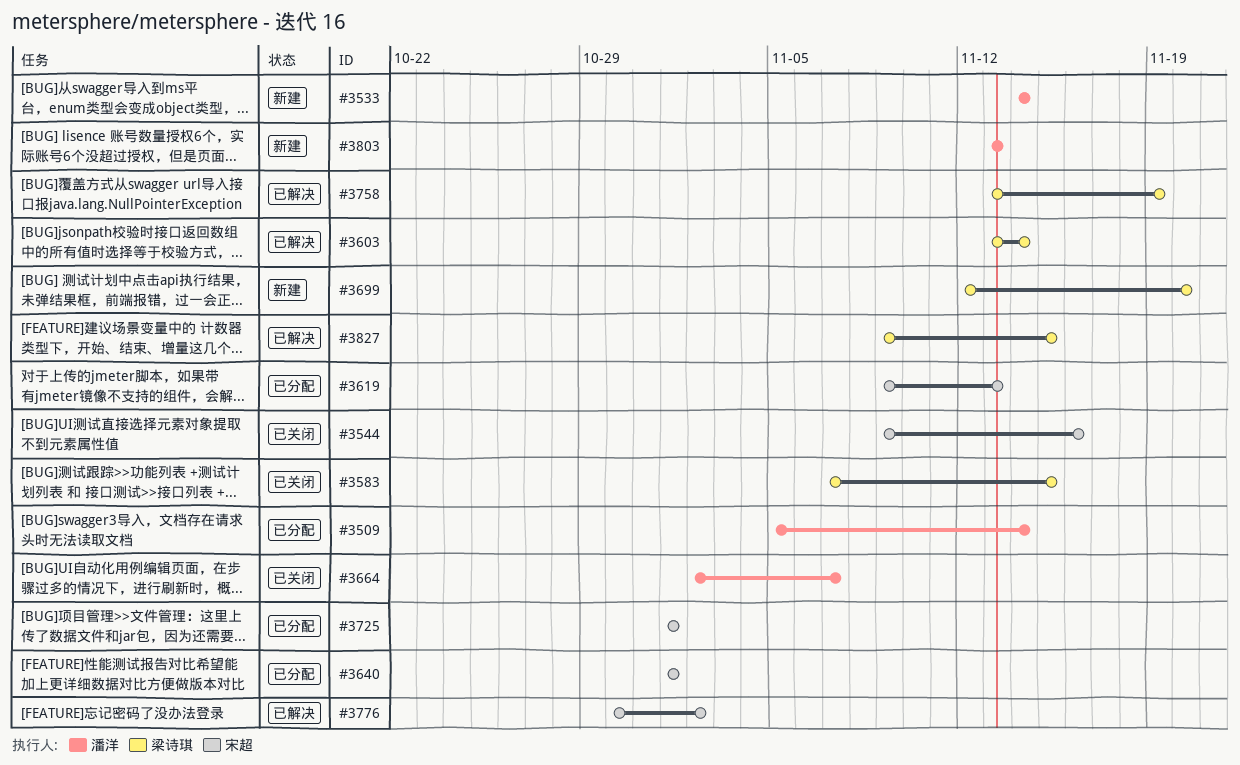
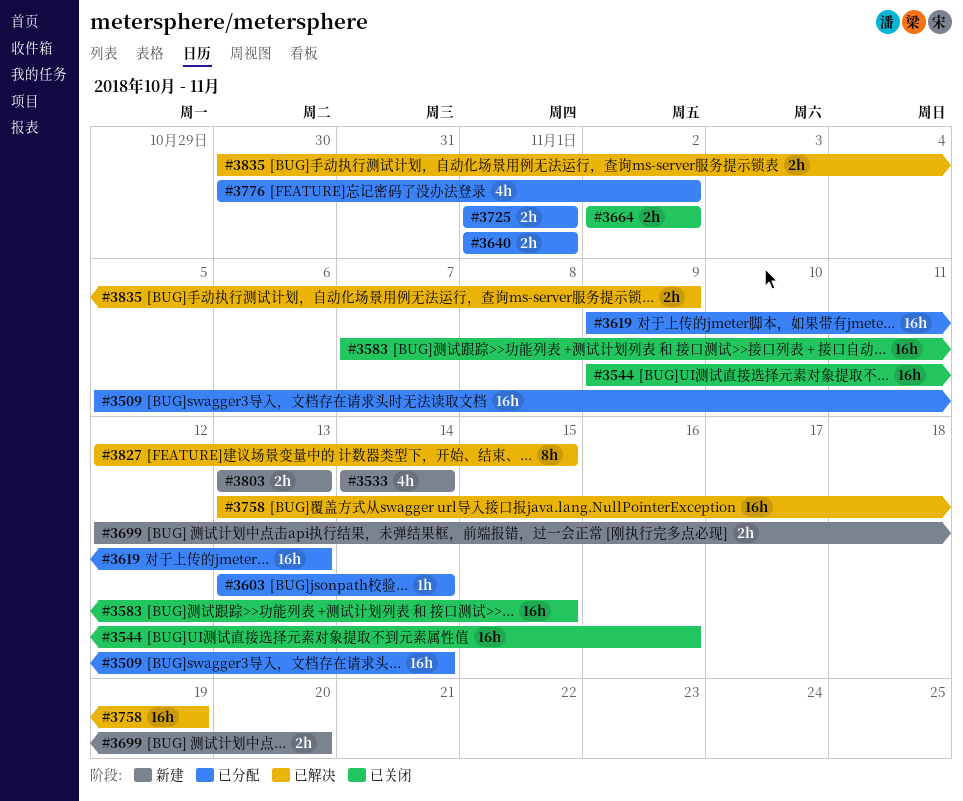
#3603, status: 已解决 -> 已分配
#3664, due: Nov 7 -> Nov 2
#3776, status: 已解决 -> 已分配
#3827, start: Nov 9 -> Nov 12
#3835: none -> present

